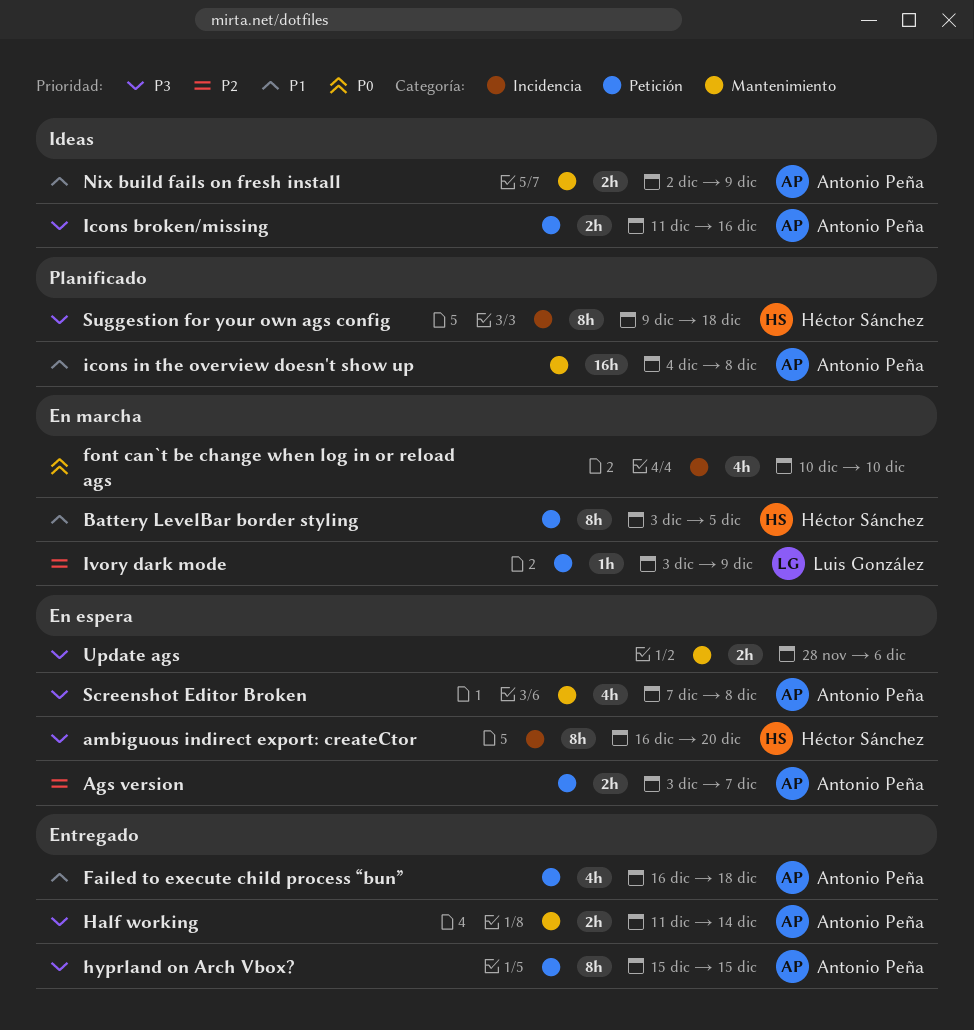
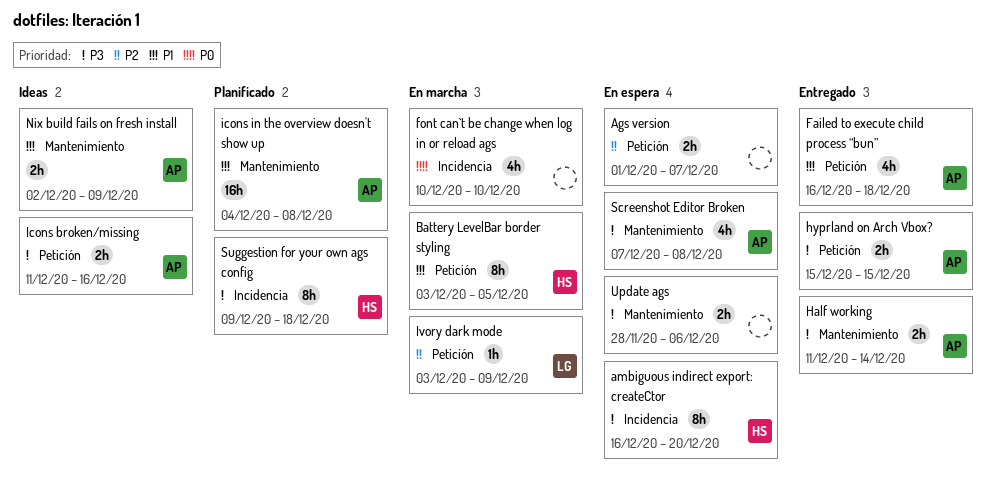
Ags version, owner: Antonio Peña -> none
Ags version, start: Dec 3 -> Dec 1
hyprland on Arch Vbox?, estimate: 8h -> 2h

